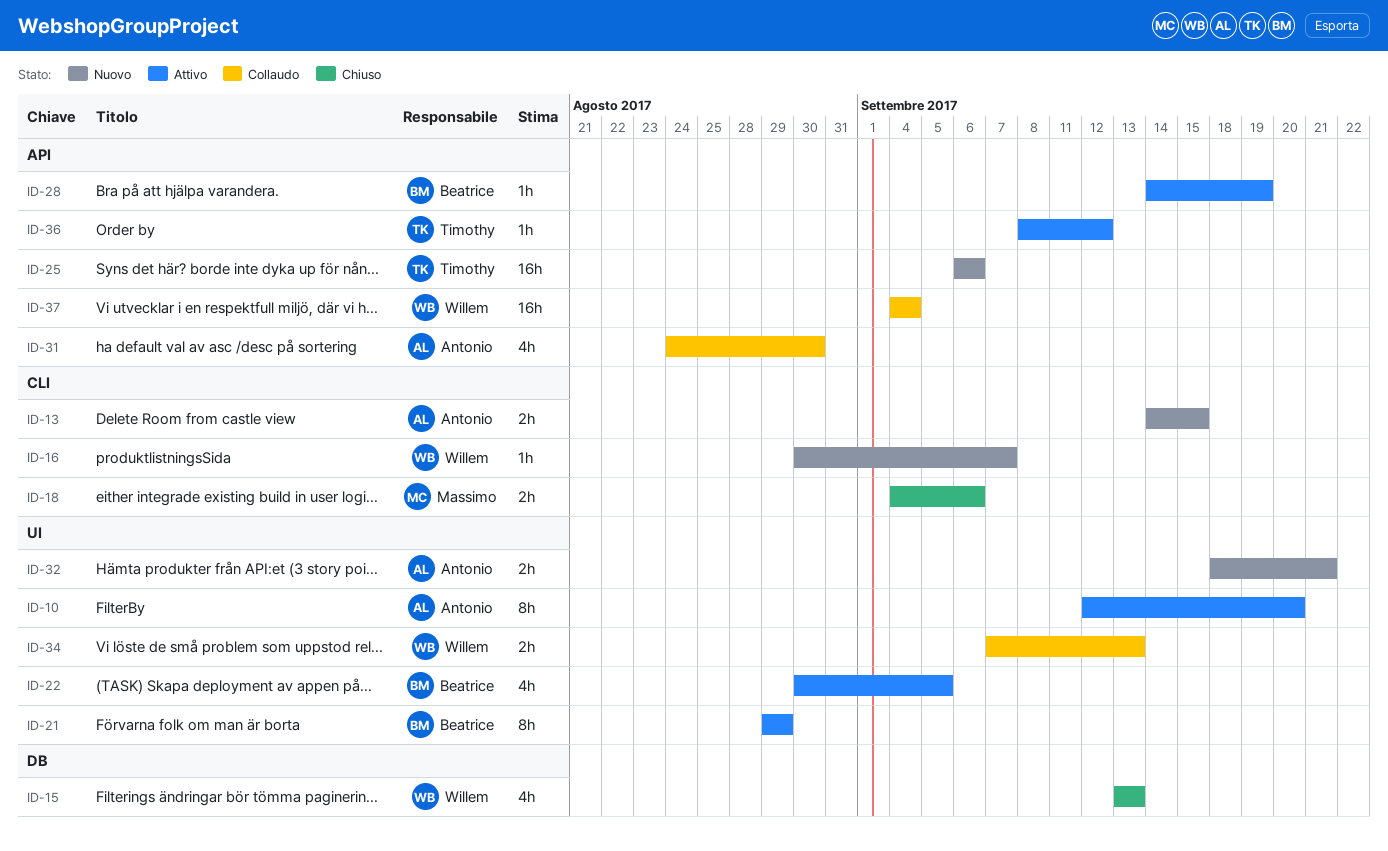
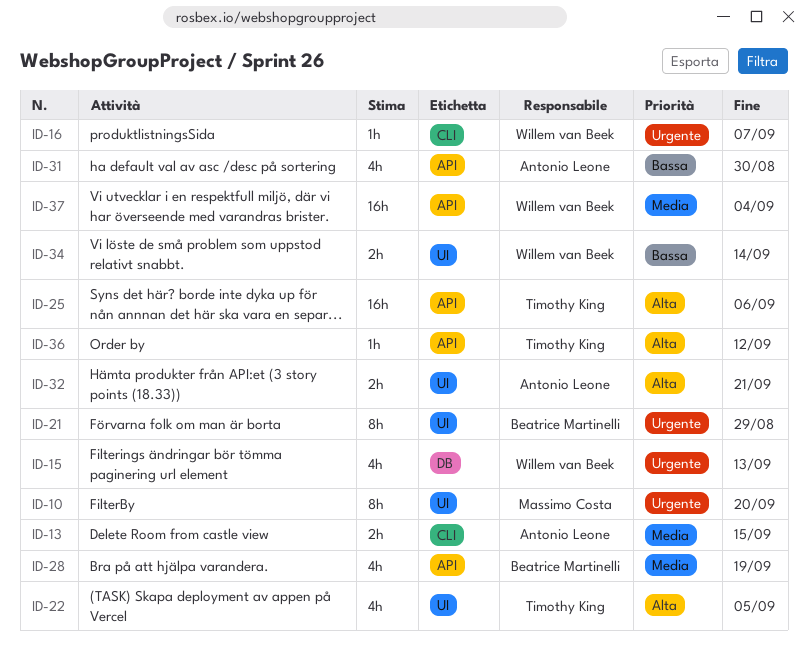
ID-10, owner: Antonio Leone -> Massimo Costa
ID-18: present -> none
ID-22, owner: Beatrice Martinelli -> Timothy King
ID-28, estimate: 1h -> 4h
ID-34, due: Sep 13 -> Sep 14

